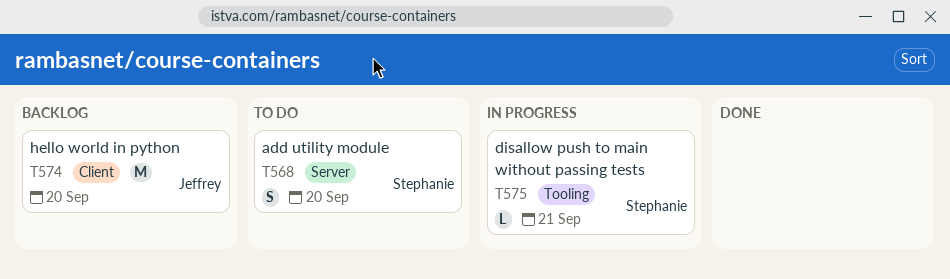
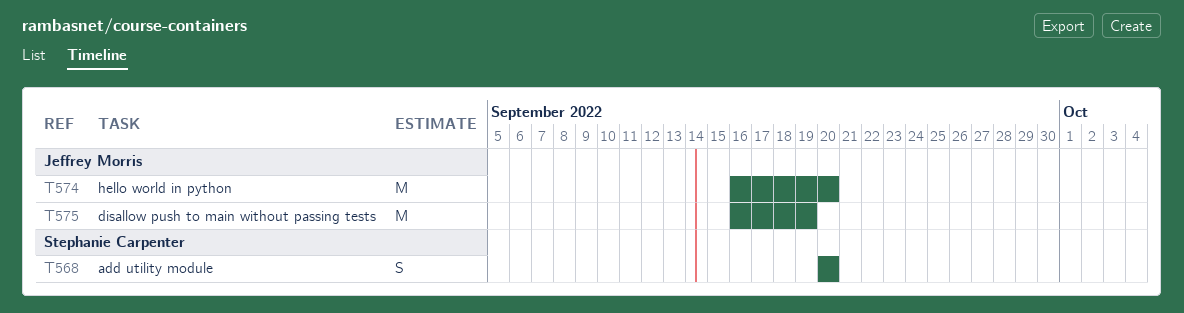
T575, owner: Stephanie Carpenter -> Jeffrey Morris
T575, estimate: L -> M
T575, due: Sep 21 -> Sep 19

